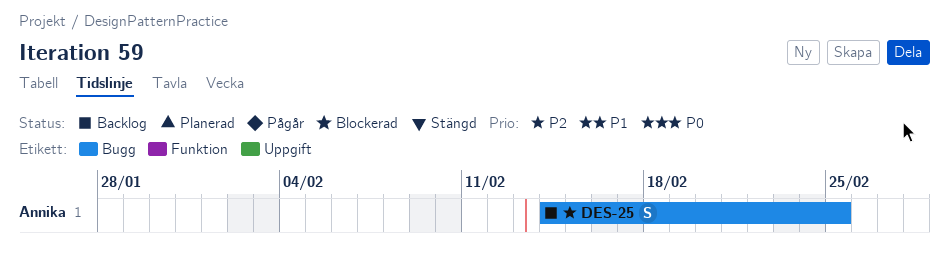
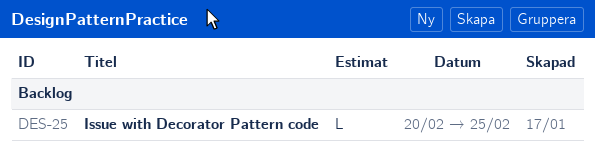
DES-25, estimate: S -> L
DES-25, start: Feb 14 -> Feb 20

